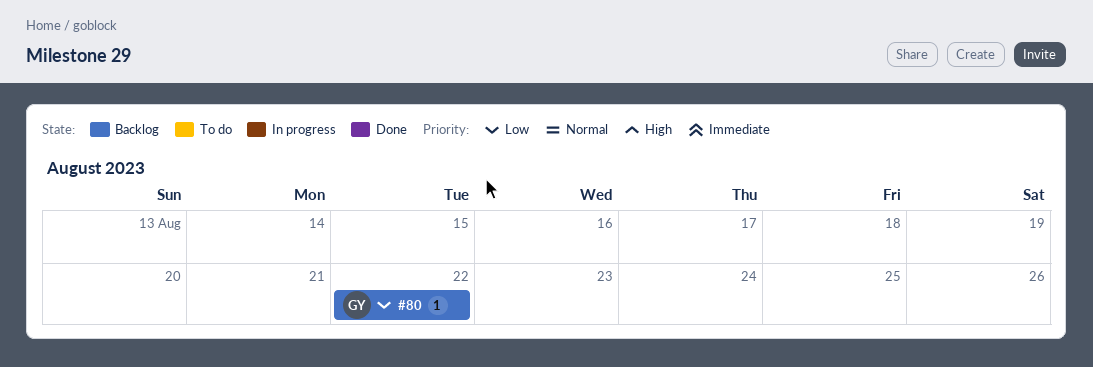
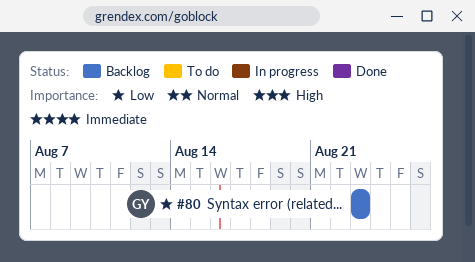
#80, start: Aug 22 -> Aug 23
#80, due: Aug 22 -> Aug 23

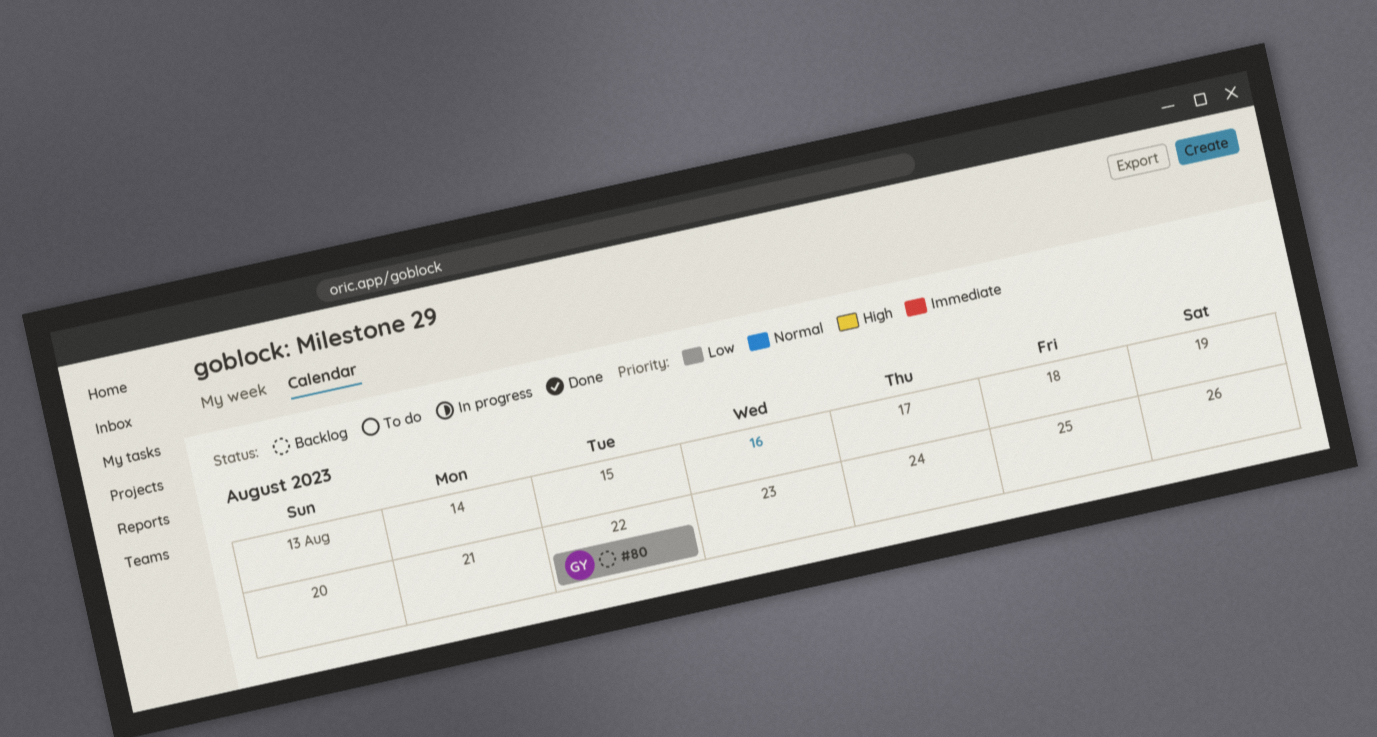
#80, start: Aug 23 -> Aug 22
#80, due: Aug 23 -> Aug 22

